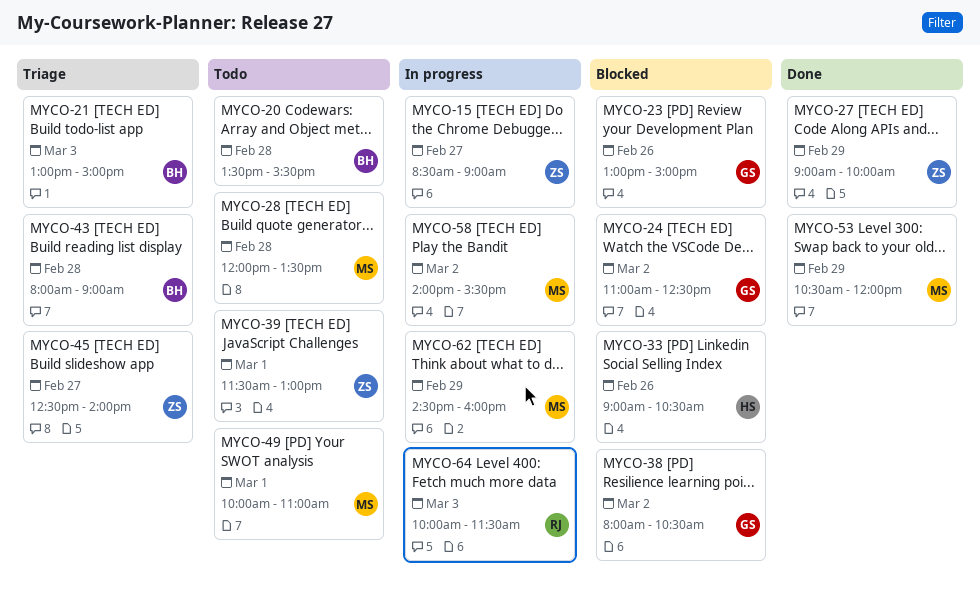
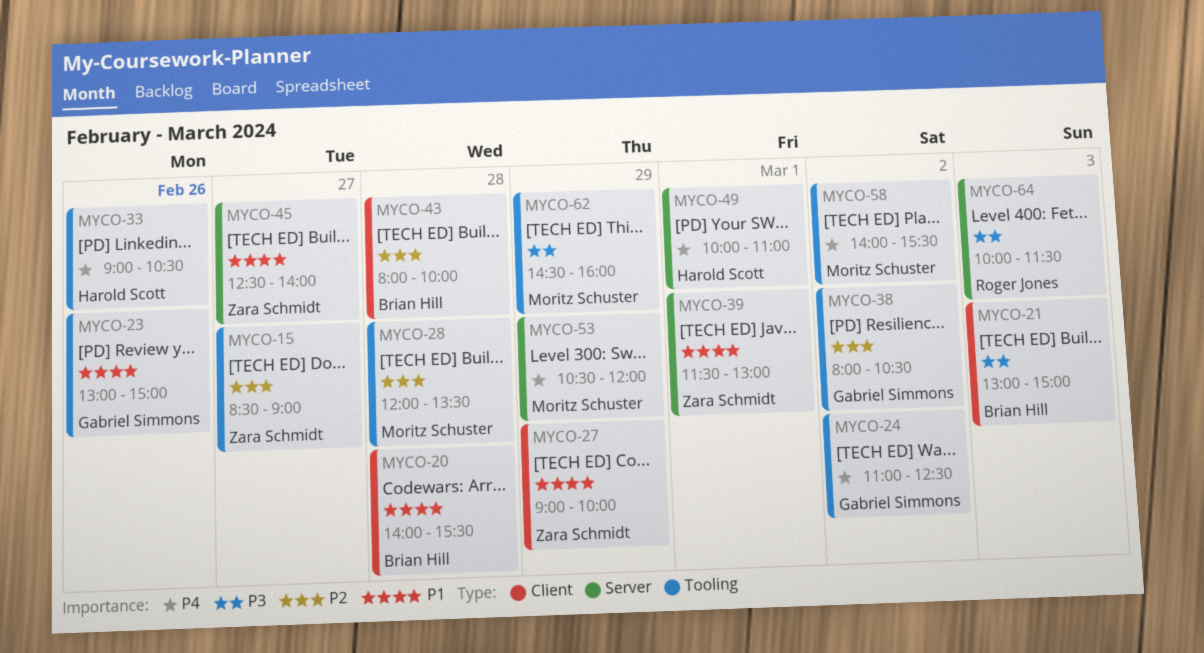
MYCO-20, begins: 13:30 -> 14:00
MYCO-43, ends: 09:00 -> 10:00
MYCO-49, owner: Moritz Schuster -> Harold Scott

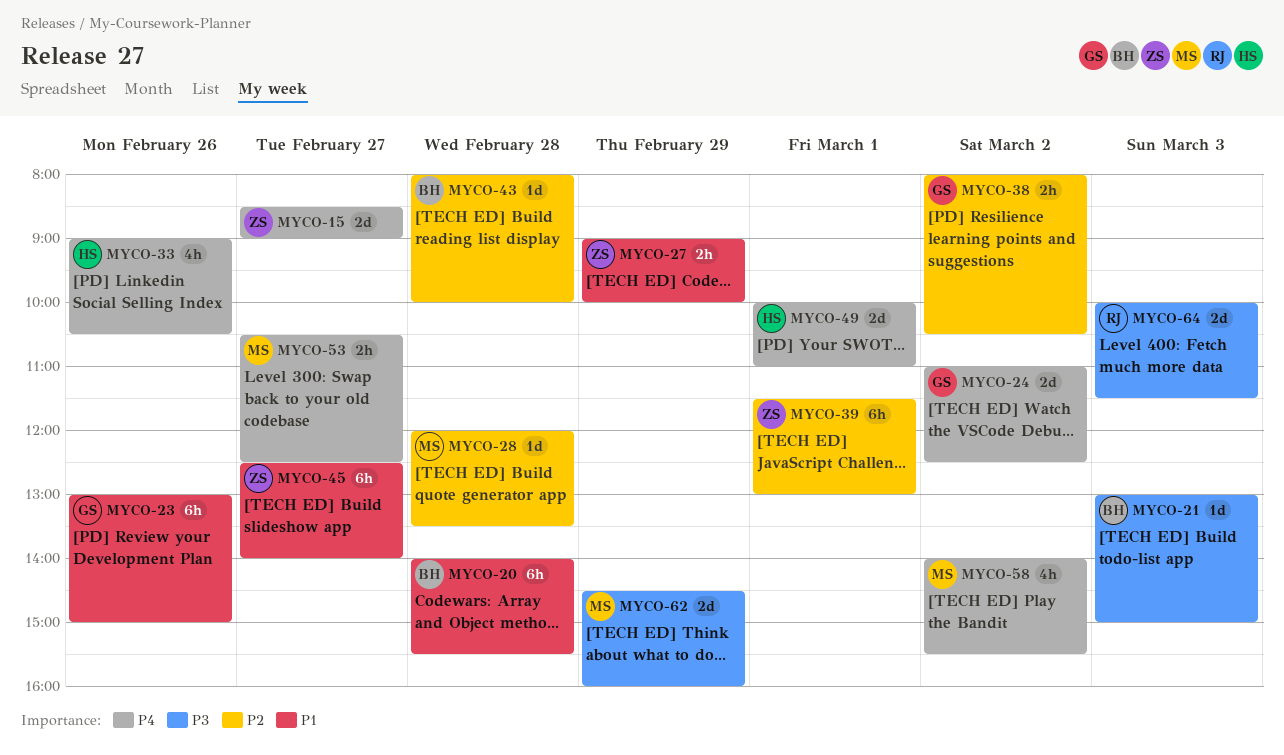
MYCO-15, priority: P2 -> P4
MYCO-39, priority: P1 -> P2
MYCO-53, day: Feb 29 -> Feb 27
MYCO-53, ends: 12:00 -> 12:30

